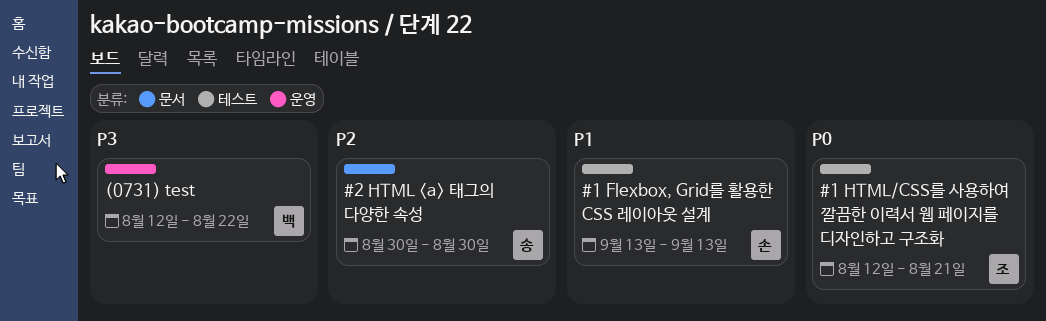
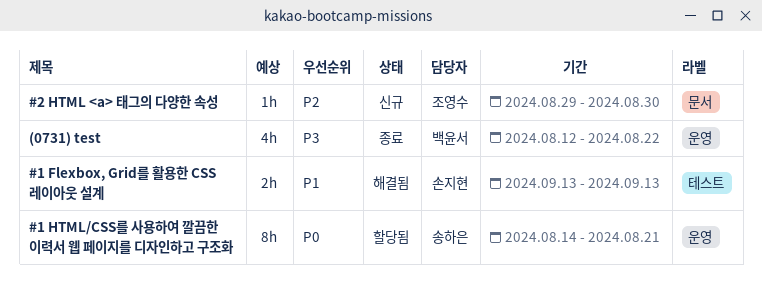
#1 HTML/CSS를 사용하여 깔끔한 이력서 웹 페이지를 디자인하고 구조화, owner: 조영수 -> 송하은
#1 HTML/CSS를 사용하여 깔끔한 이력서 웹 페이지를 디자인하고 구조화, label: 테스트 -> 운영
#1 HTML/CSS를 사용하여 깔끔한 이력서 웹 페이지를 디자인하고 구조화, start: Aug 12 -> Aug 14
#2 HTML <a> 태그의 다양한 속성, owner: 송하은 -> 조영수
#2 HTML <a> 태그의 다양한 속성, start: Aug 30 -> Aug 29

